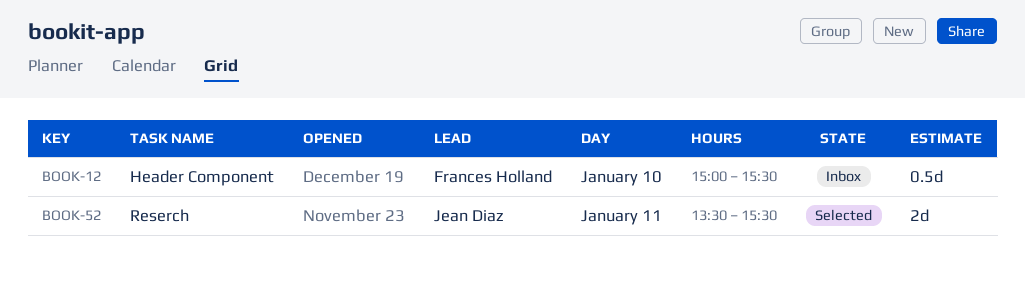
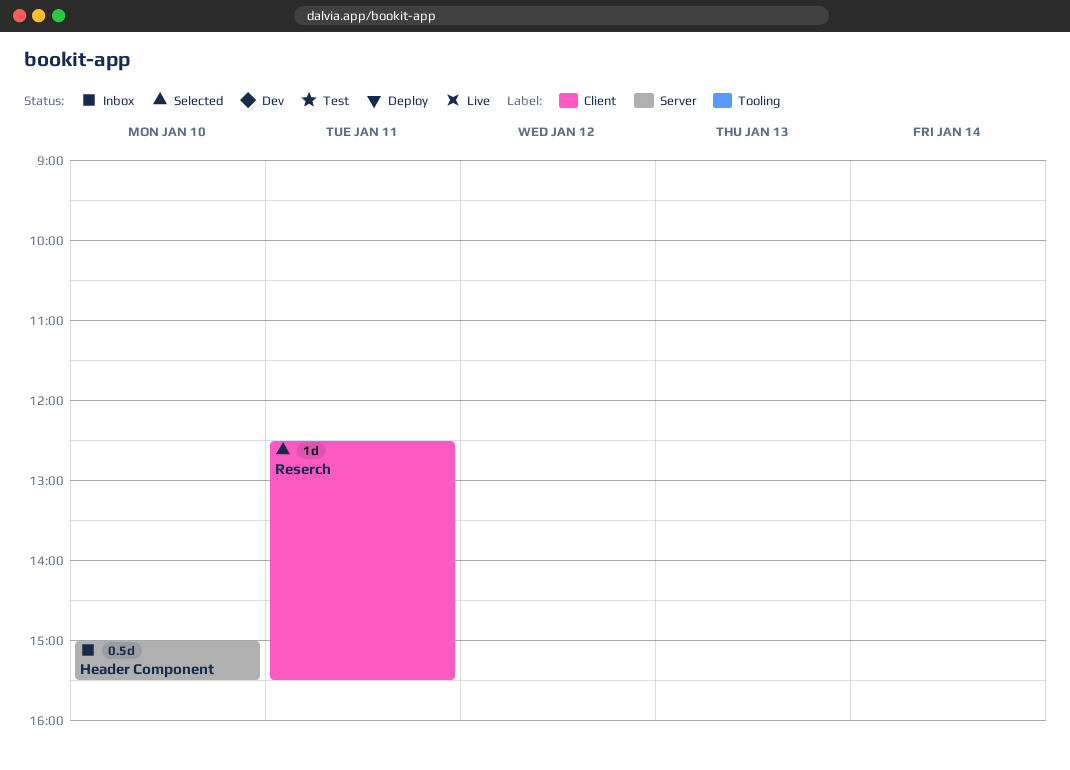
Reserch, estimate: 2d -> 1d
Reserch, begins: 13:30 -> 12:30

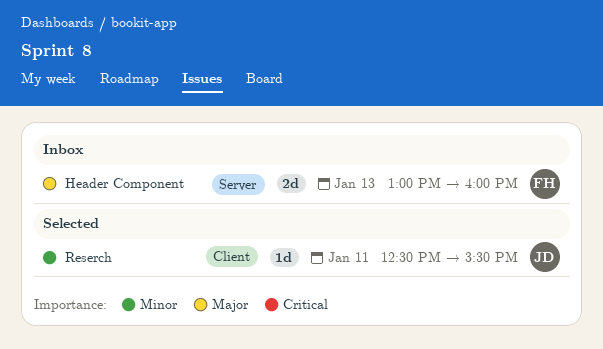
Header Component, estimate: 0.5d -> 2d
Header Component, day: Jan 10 -> Jan 13
Header Component, begins: 15:00 -> 13:00
Header Component, ends: 15:30 -> 16:00

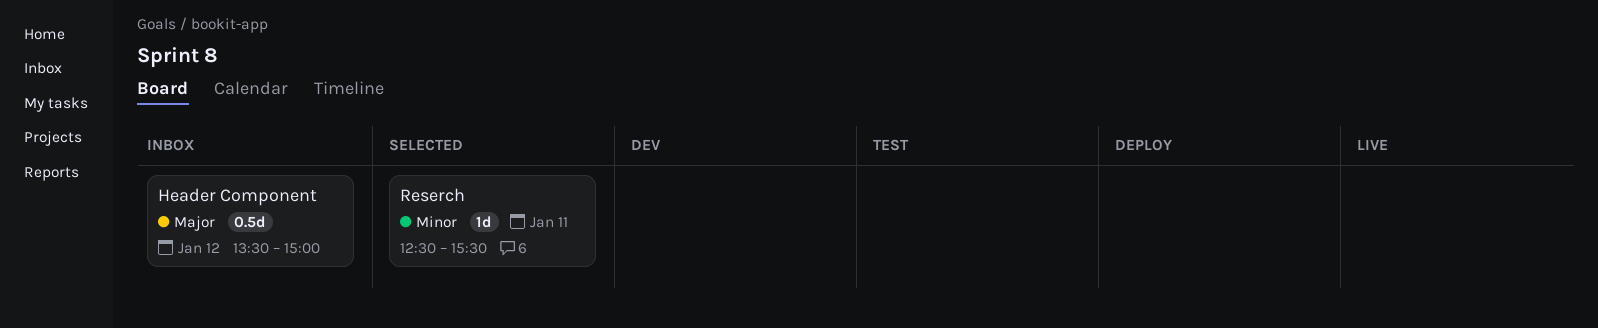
Header Component, estimate: 2d -> 0.5d
Header Component, day: Jan 13 -> Jan 12
Header Component, begins: 13:00 -> 13:30
Header Component, ends: 16:00 -> 15:00

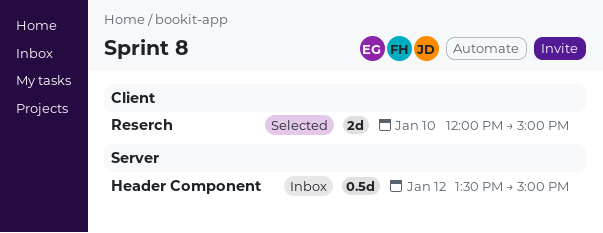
Reserch, estimate: 1d -> 2d
Reserch, day: Jan 11 -> Jan 10
Reserch, begins: 12:30 -> 12:00
Reserch, ends: 15:30 -> 15:00

